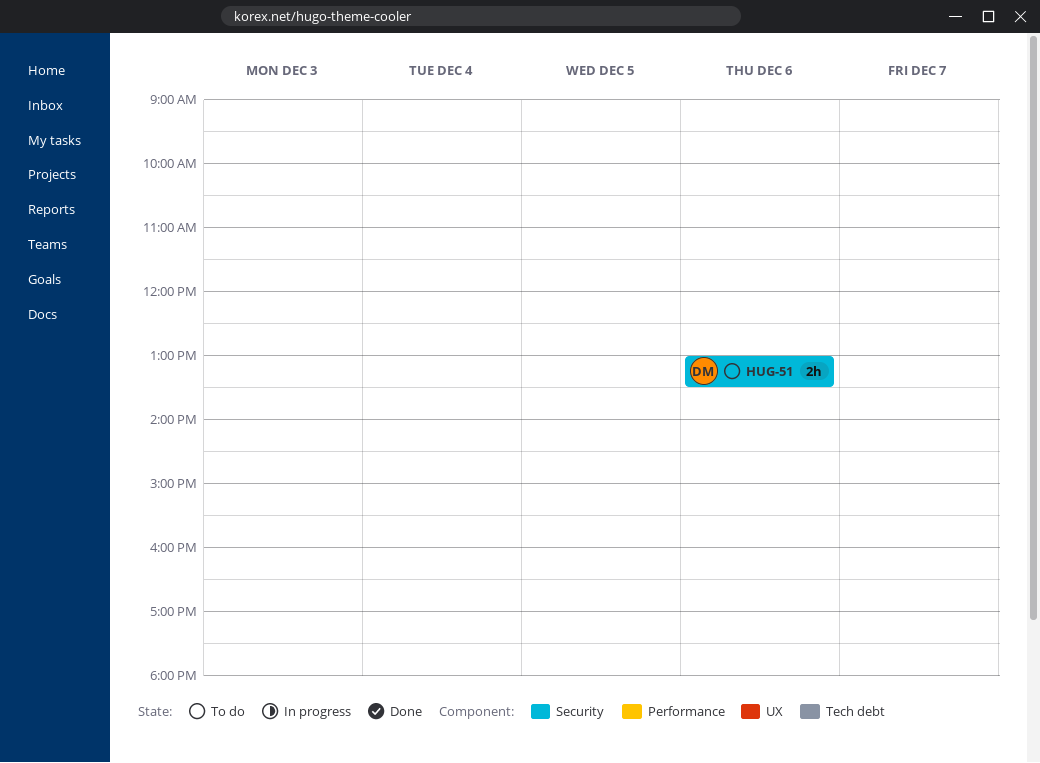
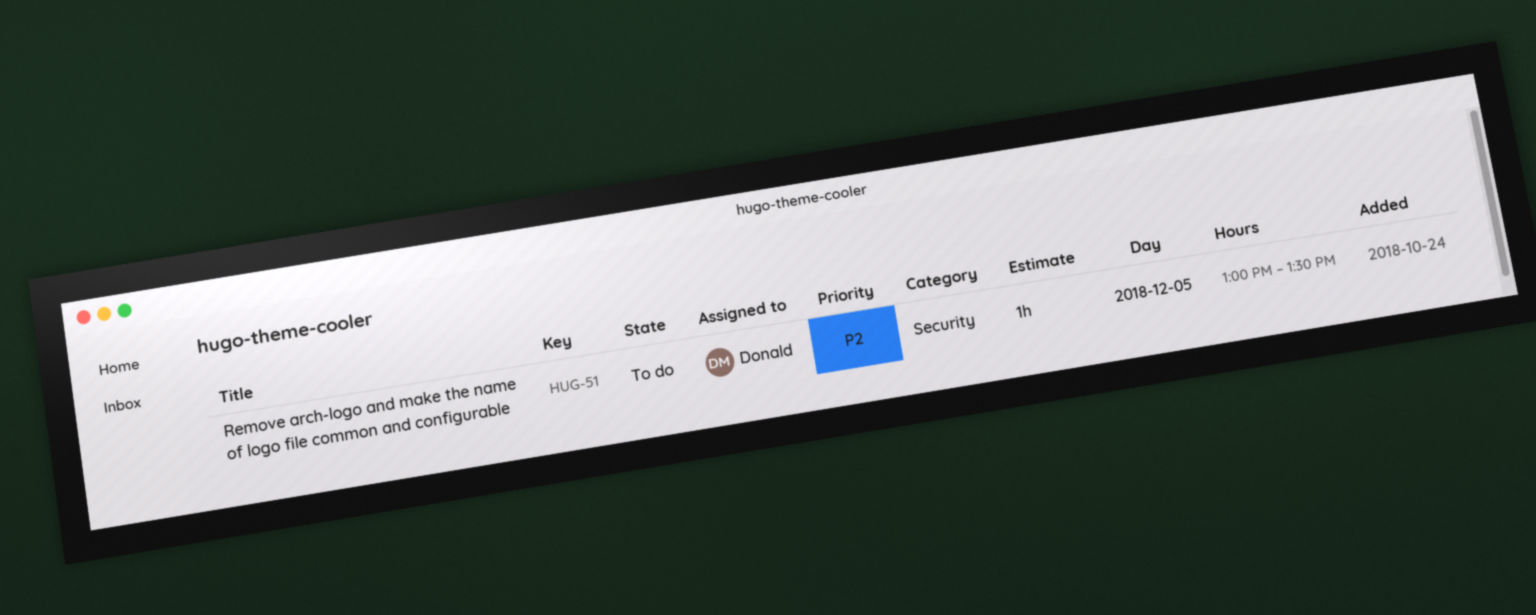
HUG-51, estimate: 2h -> 1h
HUG-51, day: Dec 6 -> Dec 5

